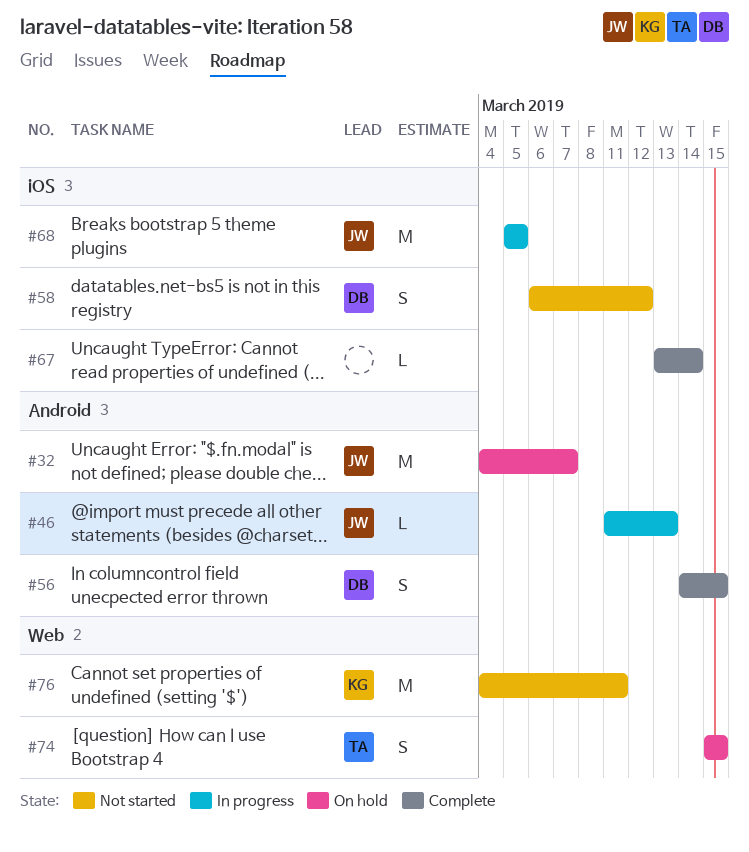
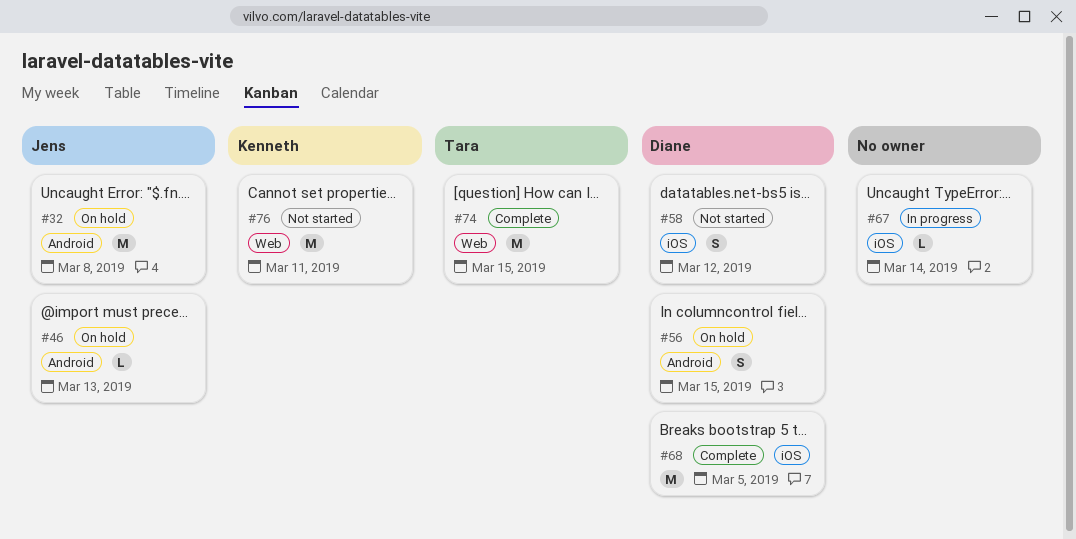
#32, due: Mar 7 -> Mar 8
#46, status: In progress -> On hold
#56, status: Complete -> On hold
#67, status: Complete -> In progress
#68, status: In progress -> Complete
#68, owner: Jens -> Diane
#74, status: On hold -> Complete
#74, estimate: S -> M

